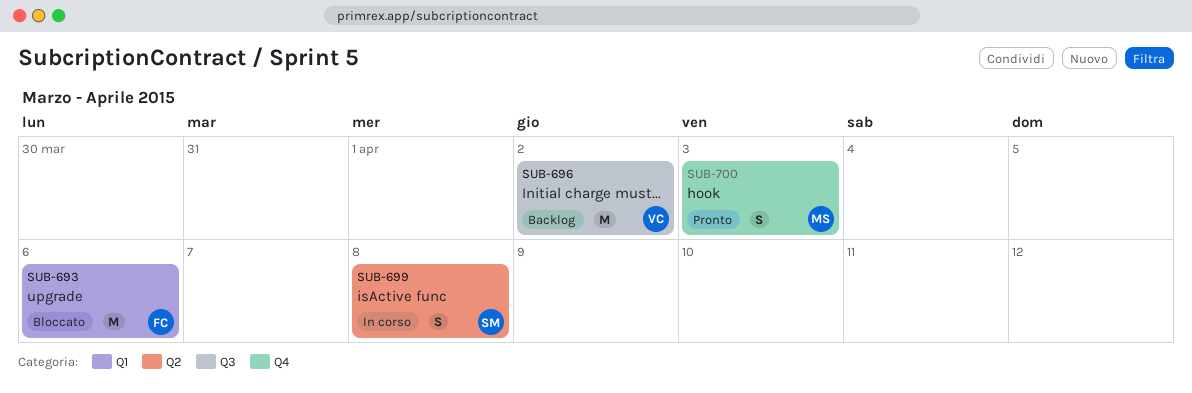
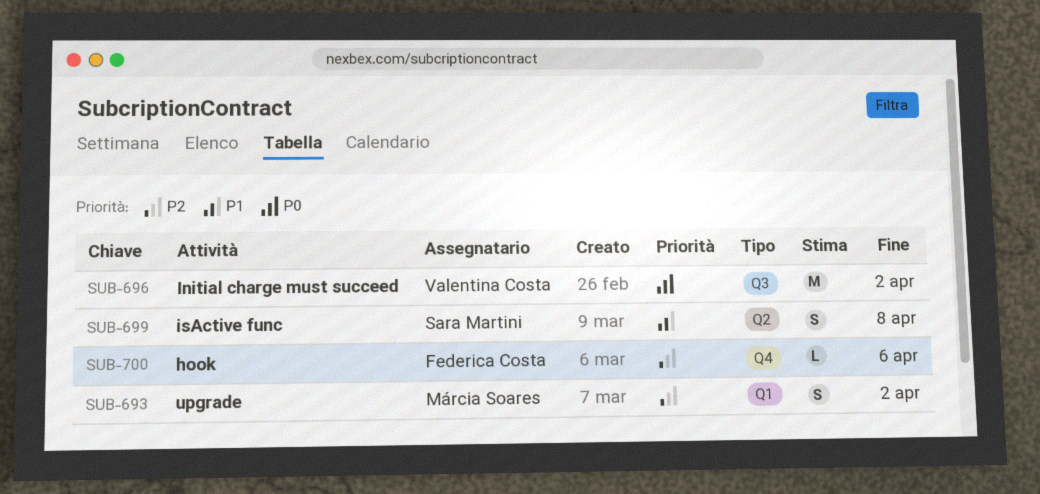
SUB-693, owner: Federica Costa -> Márcia Soares
SUB-693, estimate: M -> S
SUB-693, due: Apr 6 -> Apr 2
SUB-700, owner: Márcia Soares -> Federica Costa
SUB-700, estimate: S -> L
SUB-700, due: Apr 3 -> Apr 6

